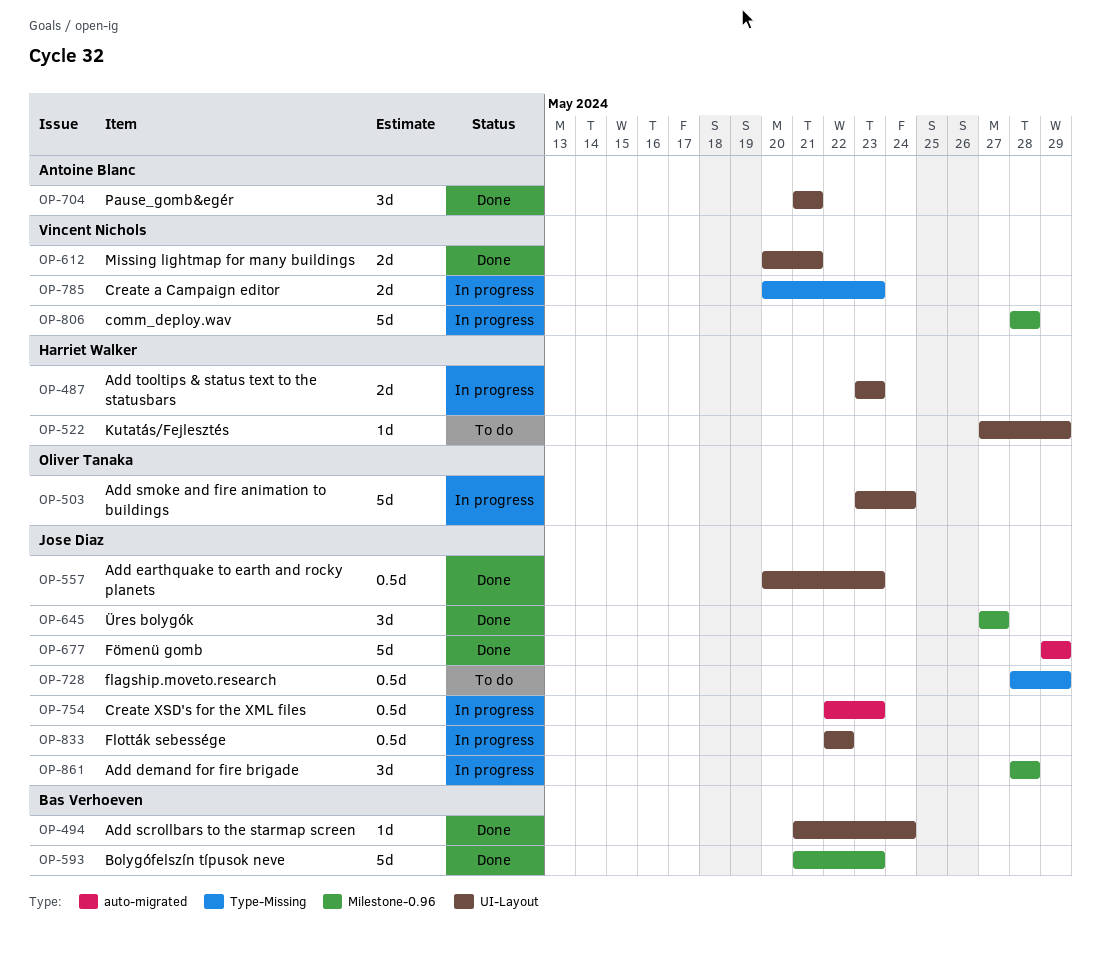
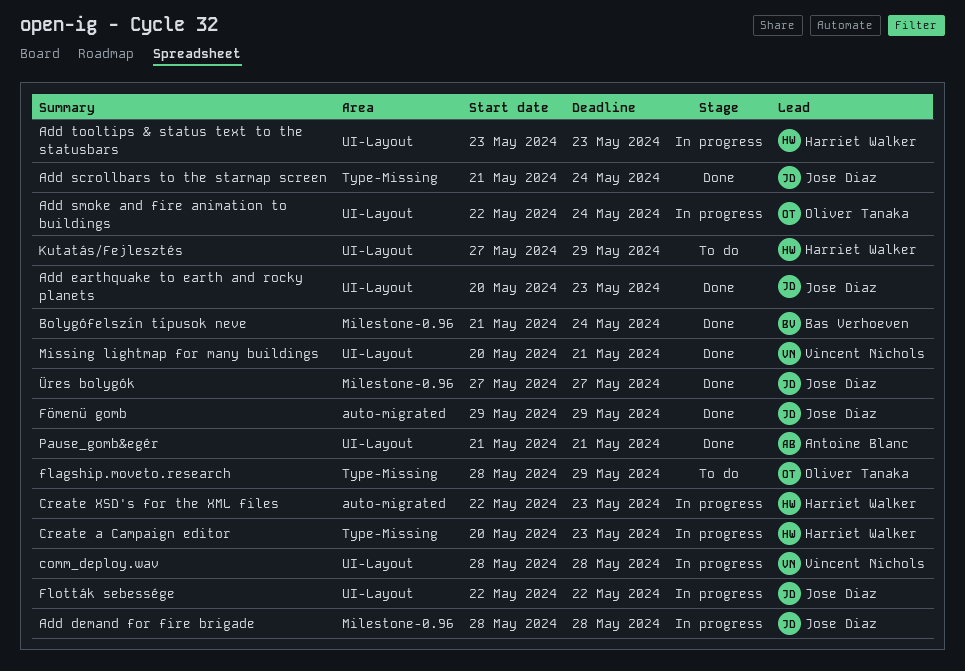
Add scrollbars to the starmap screen, owner: Bas Verhoeven -> Jose Diaz
Add scrollbars to the starmap screen, label: UI-Layout -> Type-Missing
Add smoke and fire animation to buildings, start: May 23 -> May 22
Bolygófelszín típusok neve, due: May 23 -> May 24
comm_deploy.wav, label: Milestone-0.96 -> UI-Layout
Create a Campaign editor, owner: Vincent Nichols -> Harriet Walker
Create XSD's for the XML files, owner: Jose Diaz -> Harriet Walker
flagship.moveto.research, owner: Jose Diaz -> Oliver Tanaka

